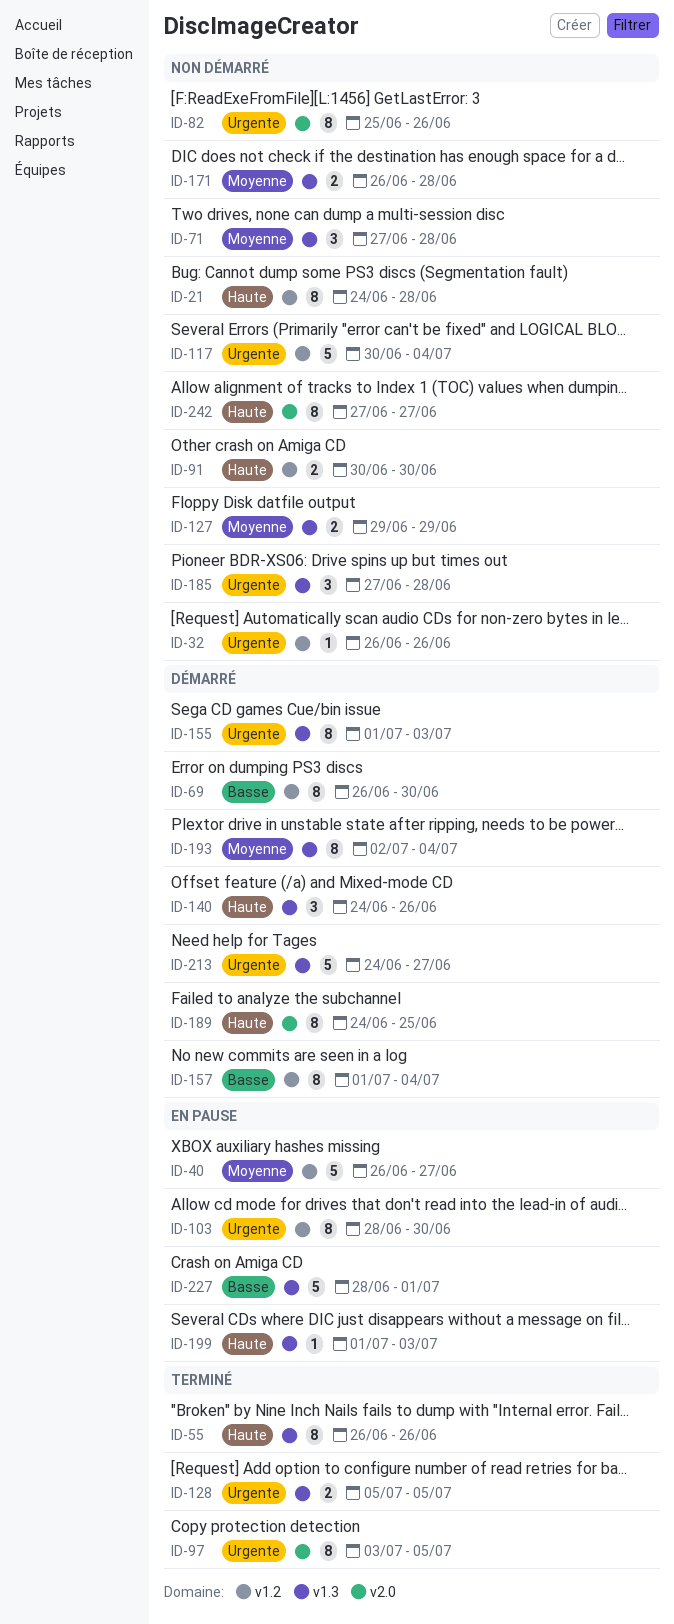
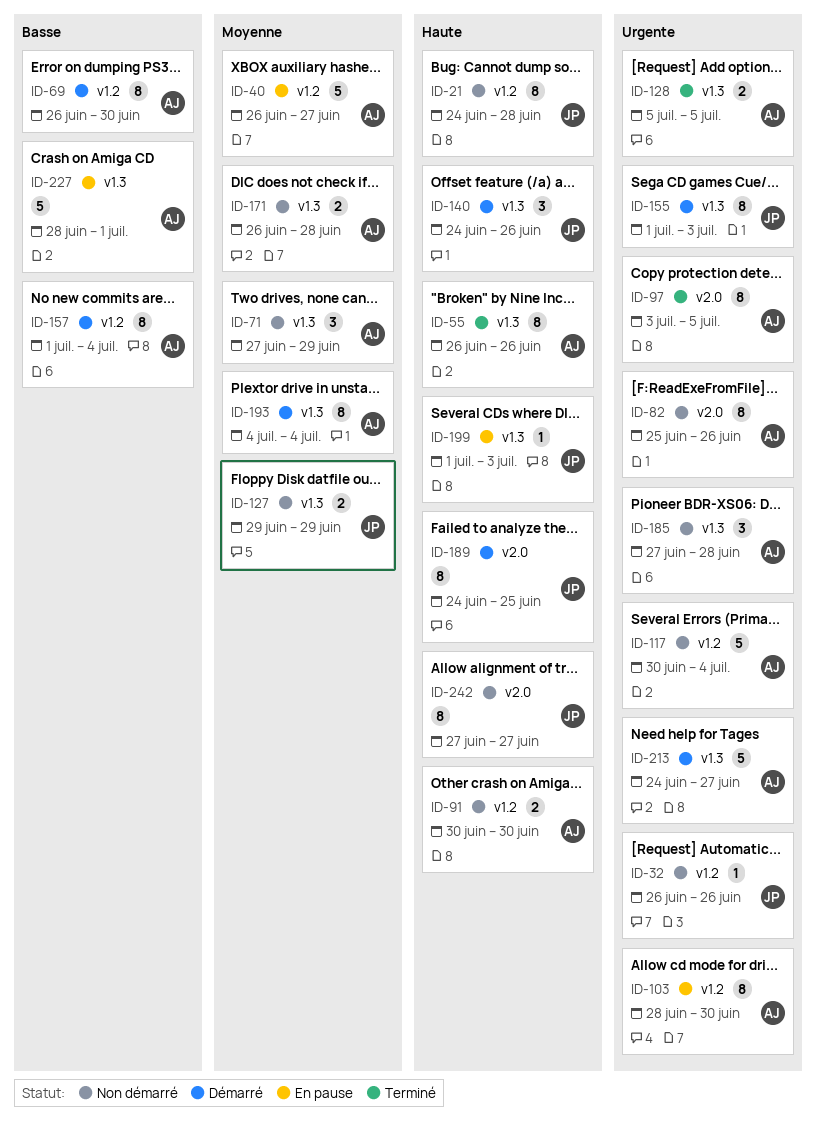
ID-71, due: Jun 28 -> Jun 29
ID-193, start: Jul 2 -> Jul 4

